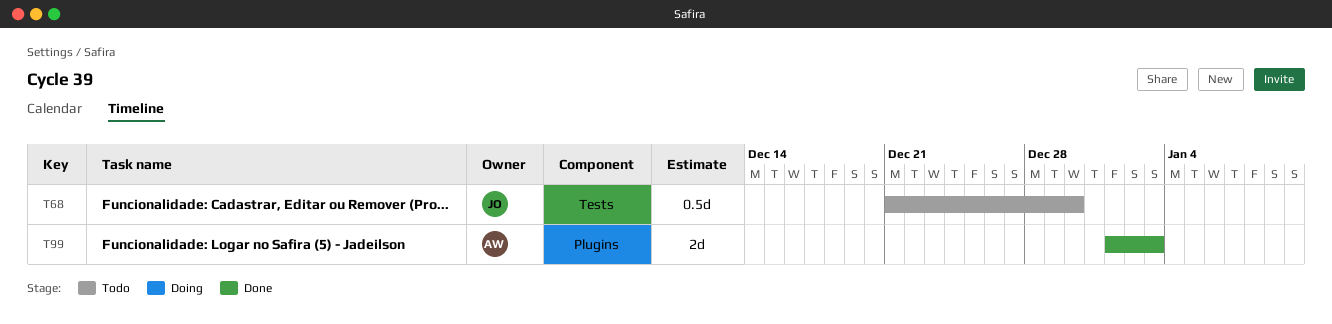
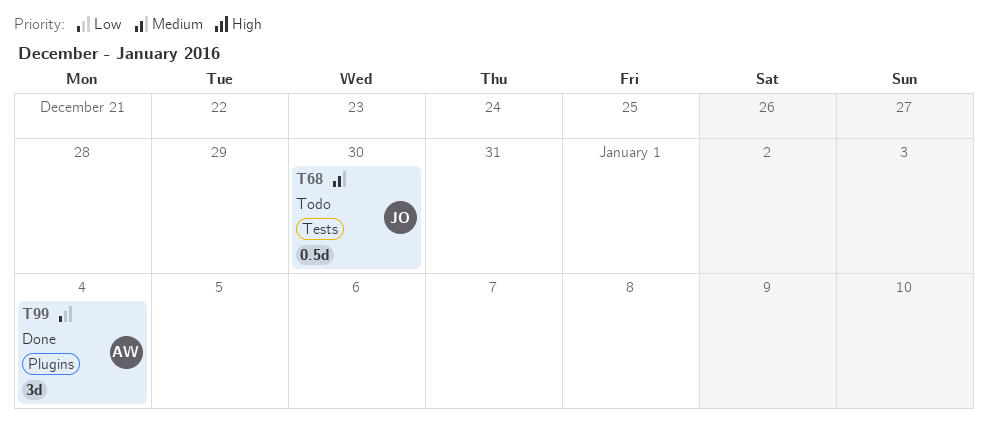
T99, estimate: 2d -> 3d
T99, due: Jan 3 -> Jan 4

